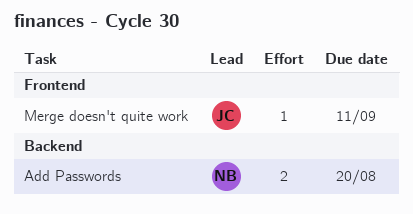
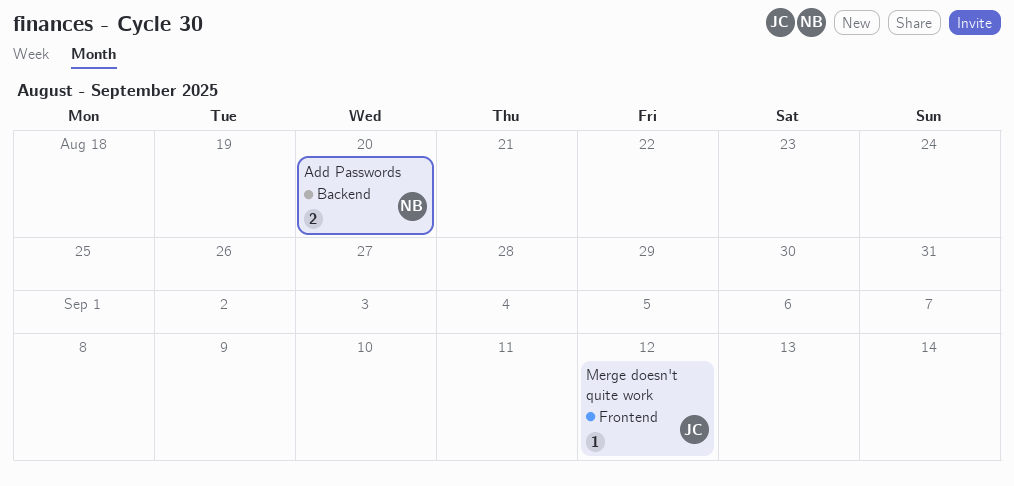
Merge doesn't quite work, due: Sep 11 -> Sep 12

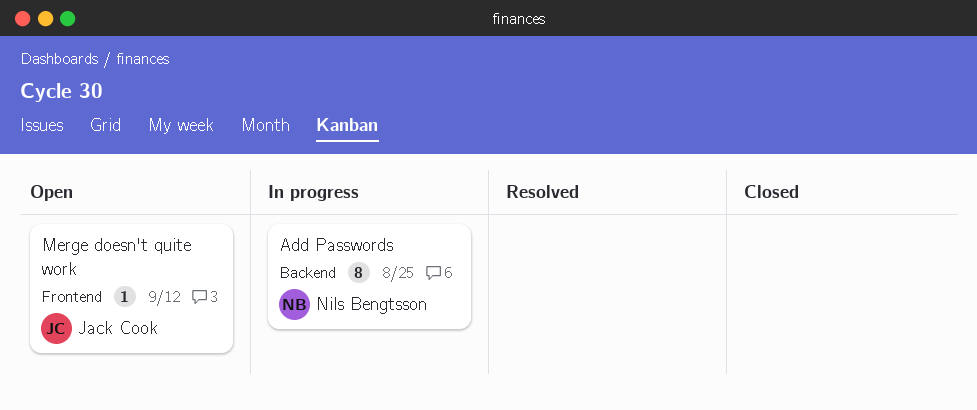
Add Passwords, estimate: 2 -> 8
Add Passwords, due: Aug 20 -> Aug 25

